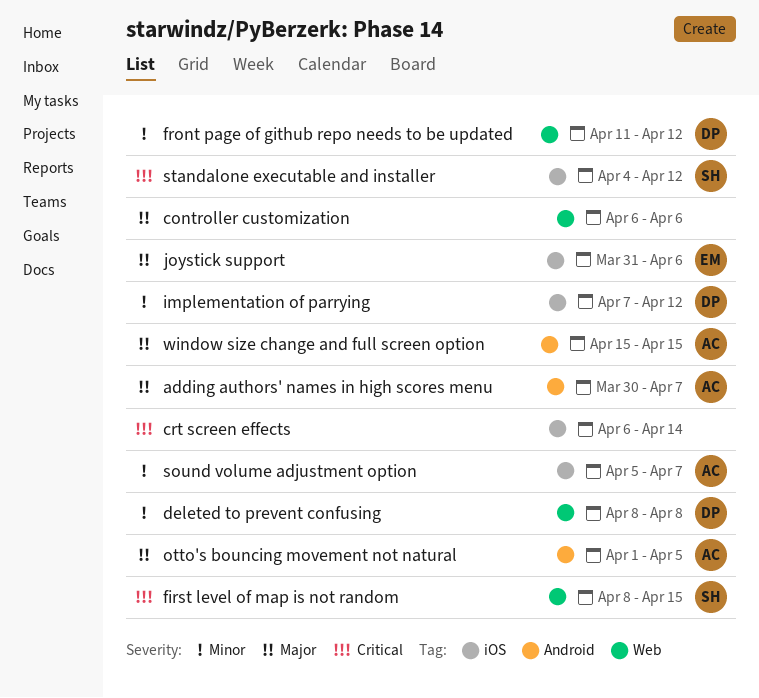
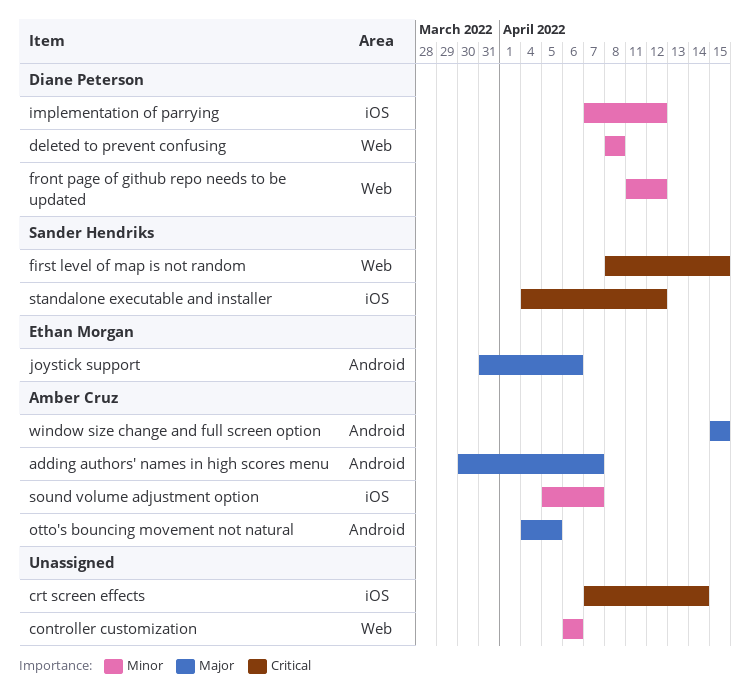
controller customization, priority: Major -> Minor
crt screen effects, start: Apr 6 -> Apr 7
joystick support, label: iOS -> Android
otto's bouncing movement not natural, start: Apr 1 -> Apr 4

